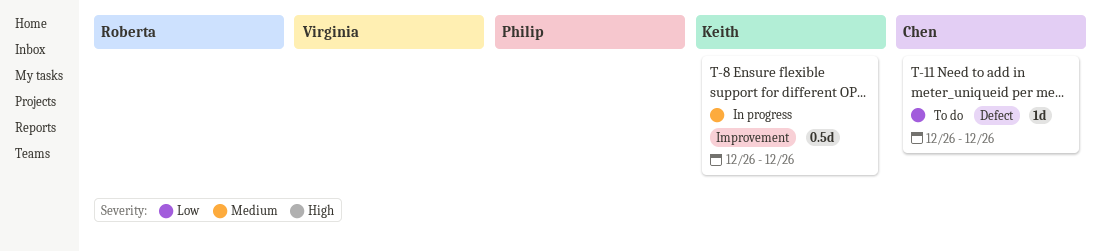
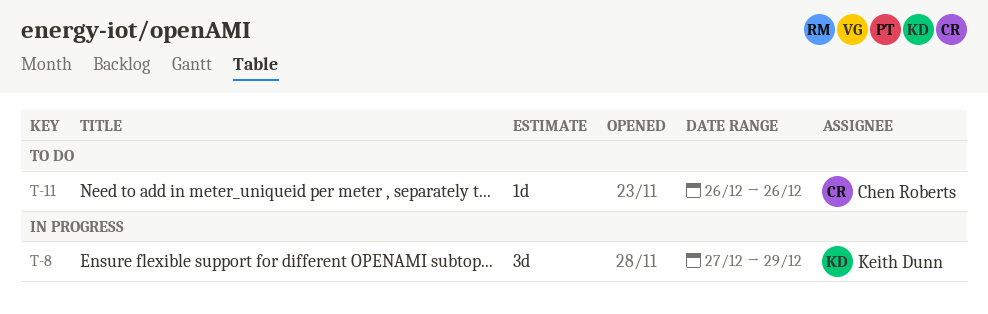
T-8, estimate: 0.5d -> 3d
T-8, start: Dec 26 -> Dec 27
T-8, due: Dec 26 -> Dec 29

